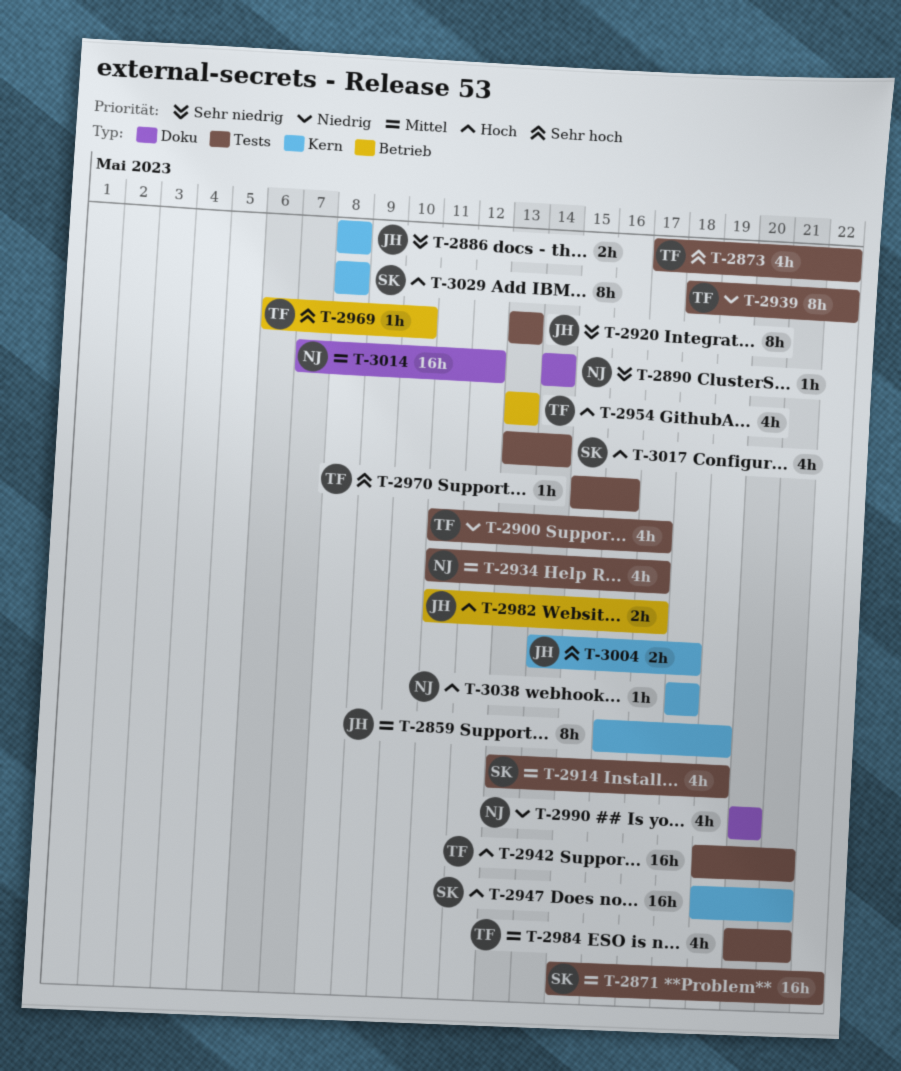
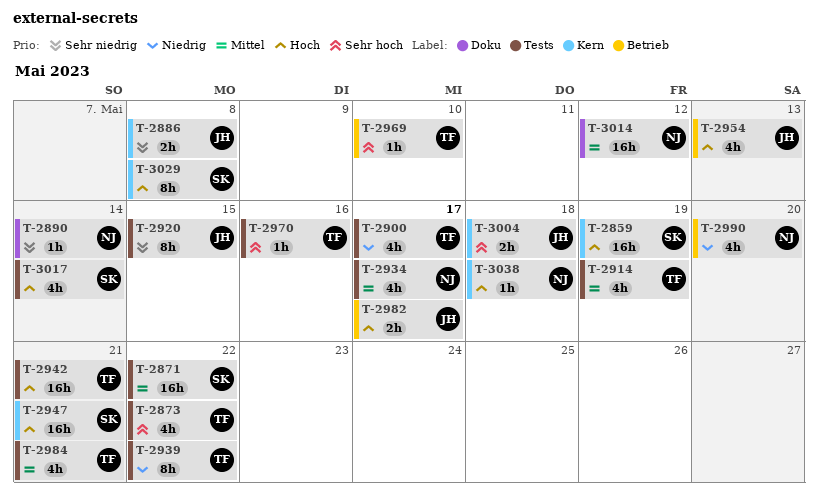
T-2859, owner: JH -> SK
T-2859, priority: Mittel -> Hoch
T-2859, estimate: 8h -> 16h
T-2914, owner: SK -> TF
T-2920, due: May 13 -> May 15
T-2954, owner: TF -> JH
T-2990, label: Doku -> Betrieb

